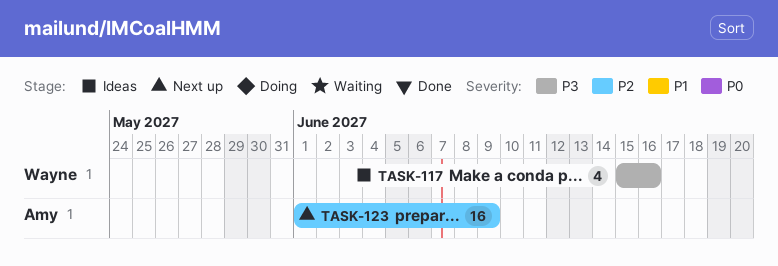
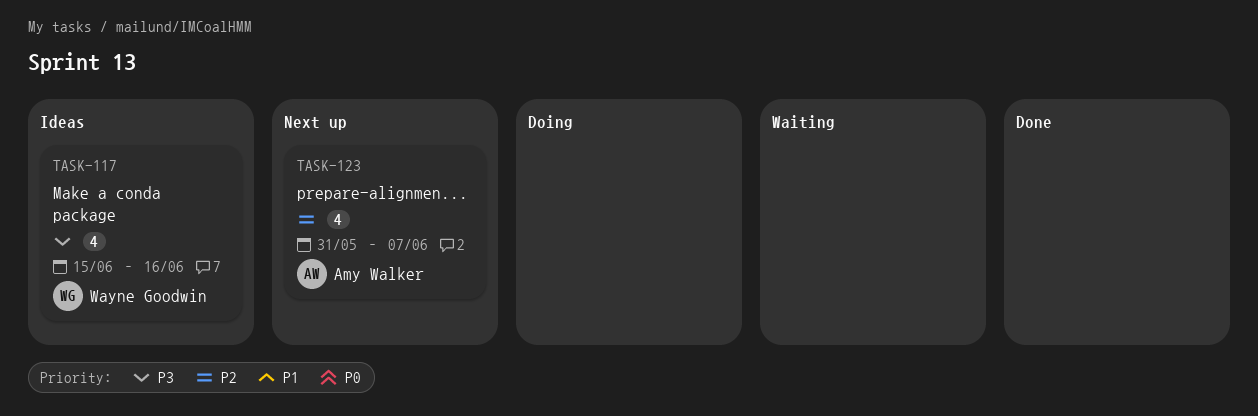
TASK-123, estimate: 16 -> 4
TASK-123, start: Jun 1 -> May 31
TASK-123, due: Jun 9 -> Jun 7

